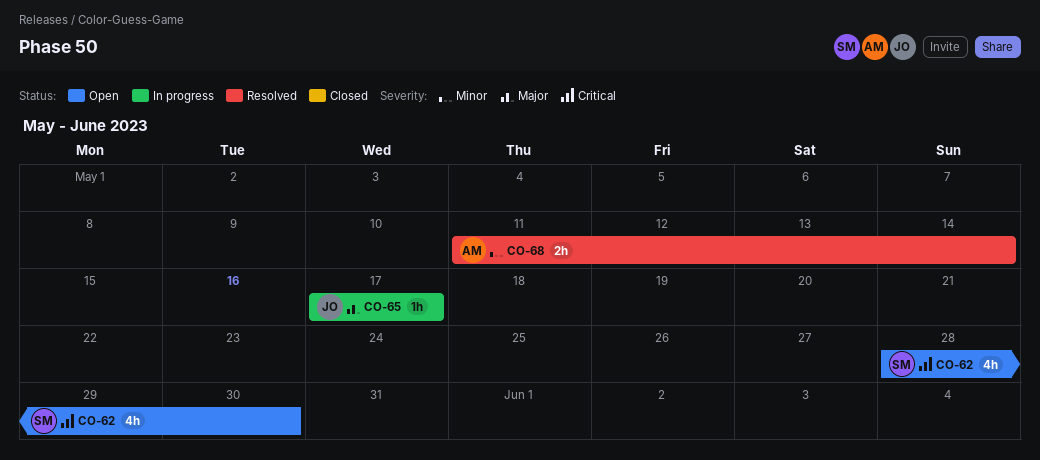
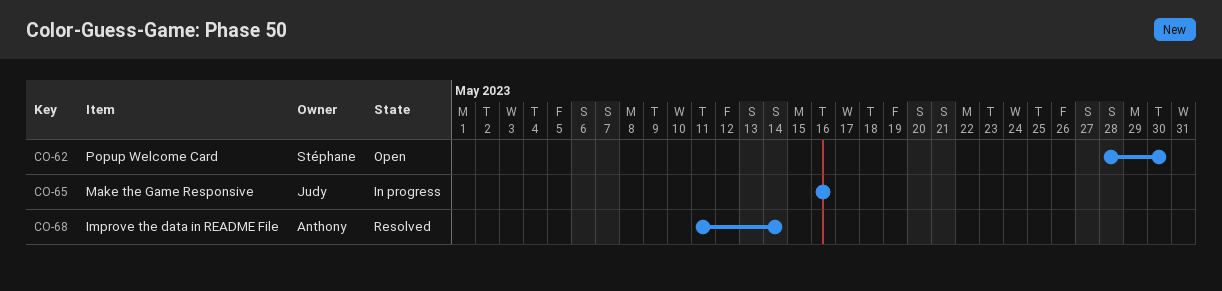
CO-65, start: May 17 -> May 16
CO-65, due: May 17 -> May 16

